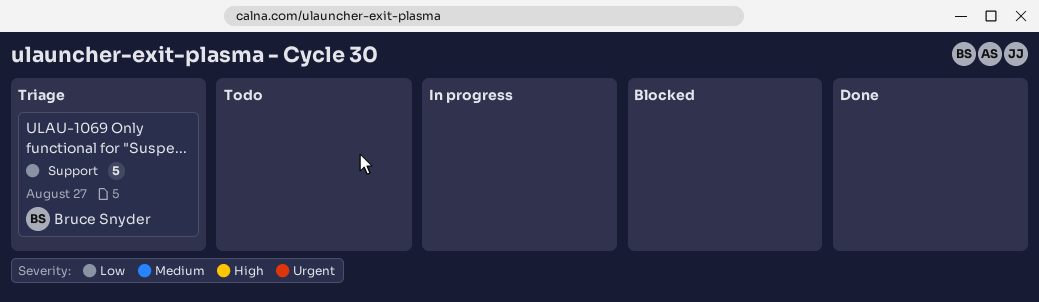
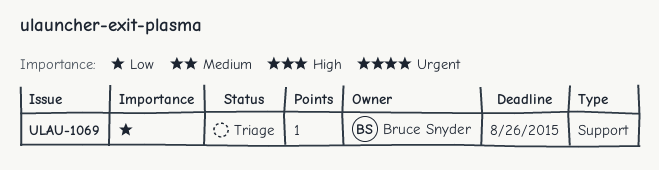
ULAU-1069, estimate: 5 -> 1
ULAU-1069, due: Aug 27 -> Aug 26

